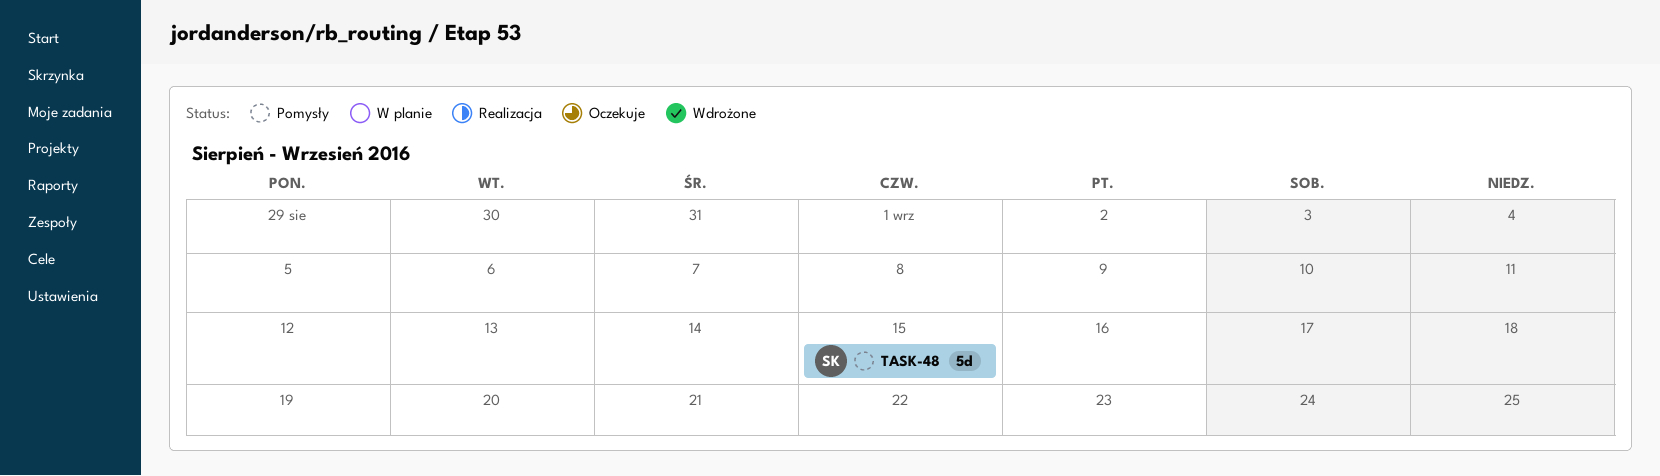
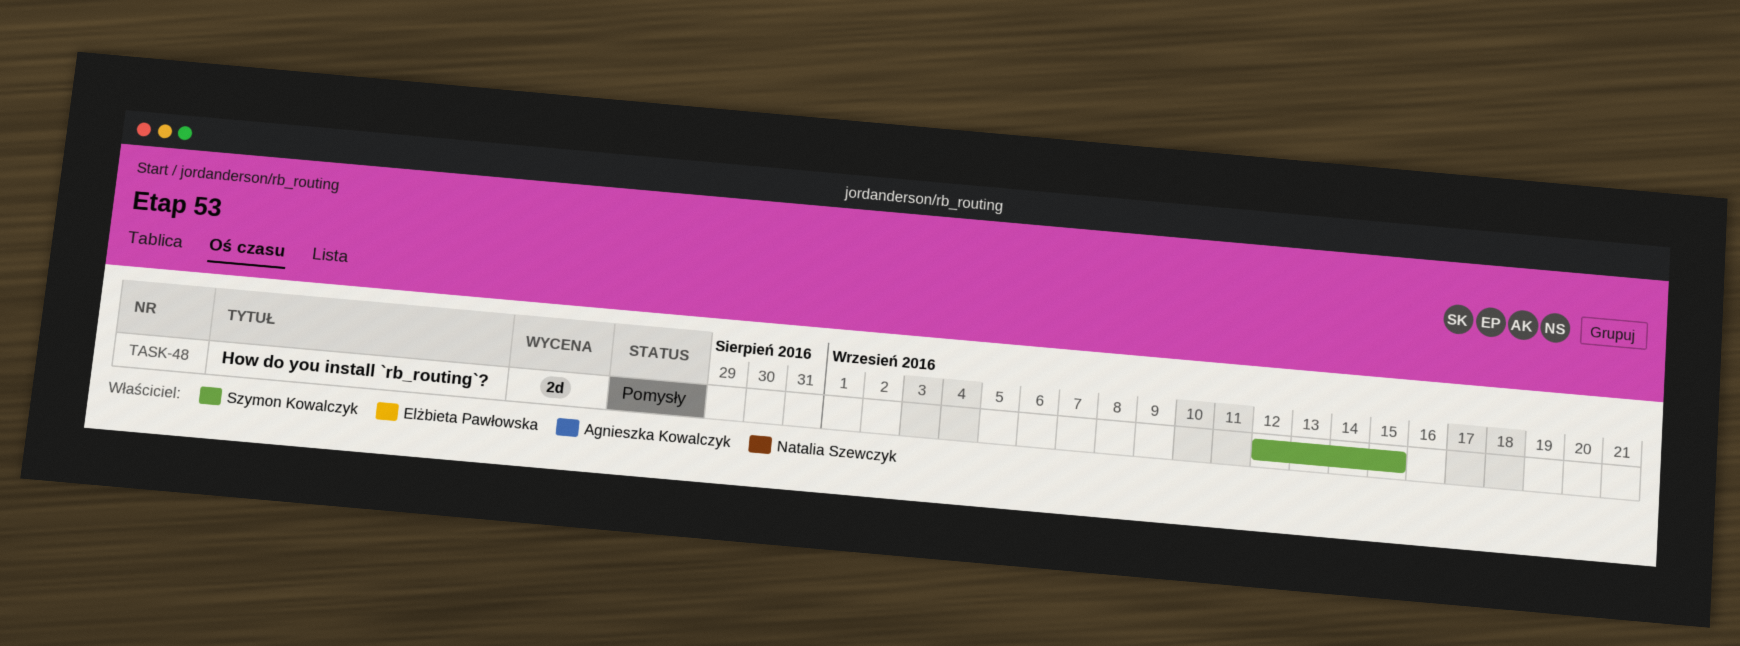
TASK-48, estimate: 5d -> 2d
TASK-48, start: Sep 15 -> Sep 12

